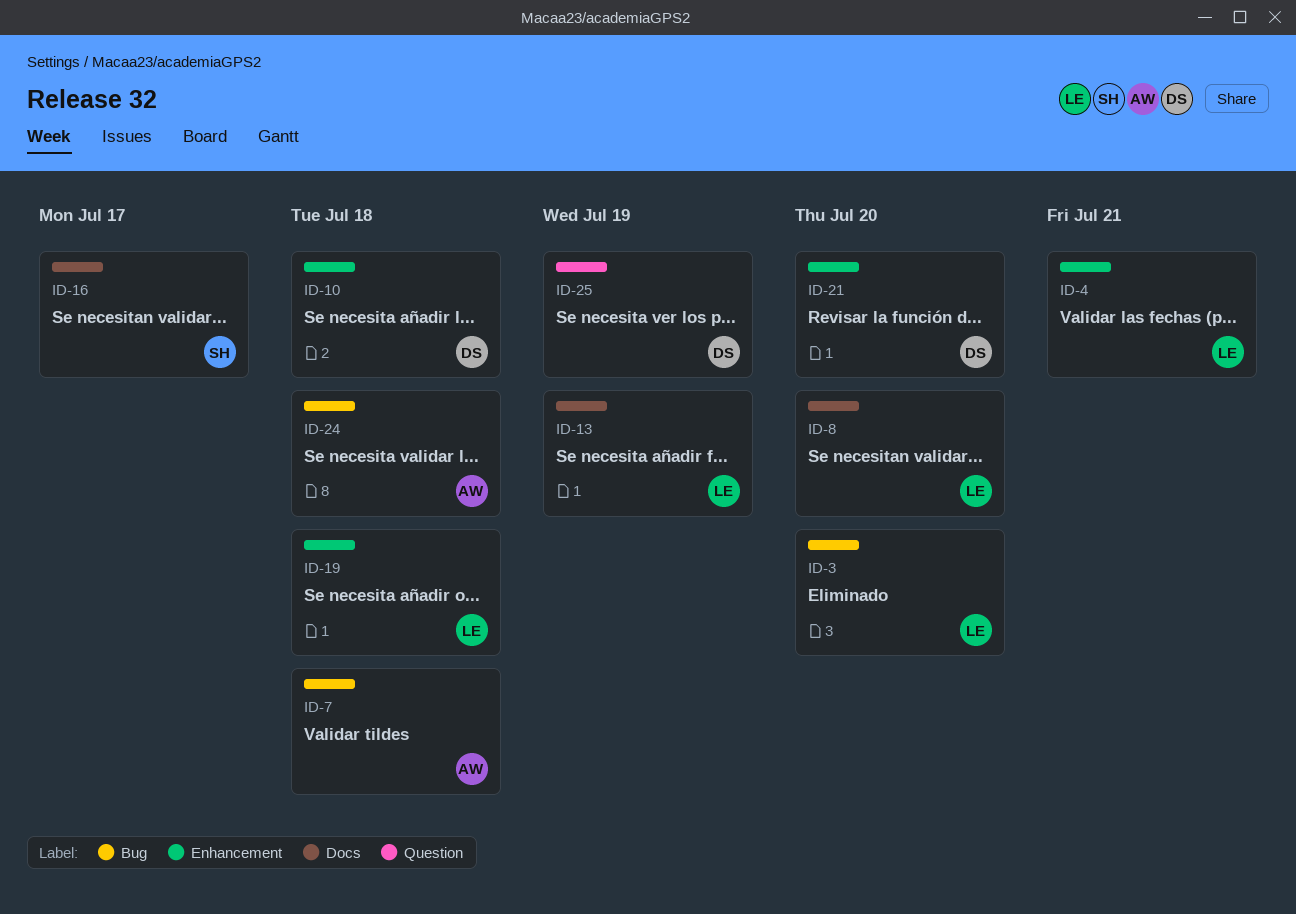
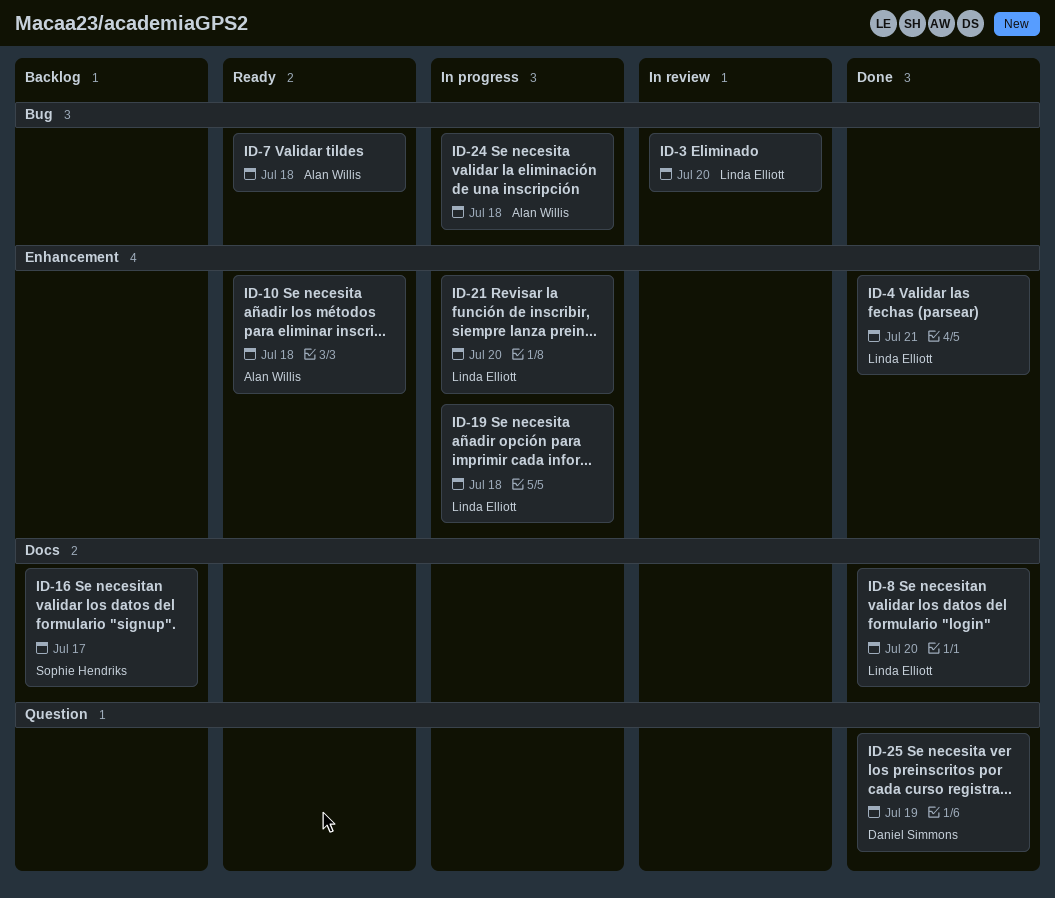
ID-10, owner: Daniel Simmons -> Alan Willis
ID-13: present -> none
ID-21, owner: Daniel Simmons -> Linda Elliott

